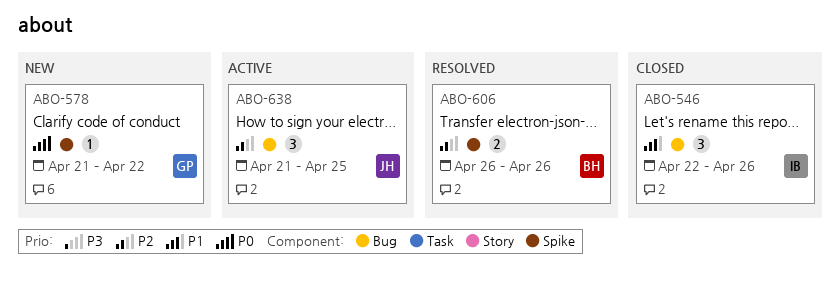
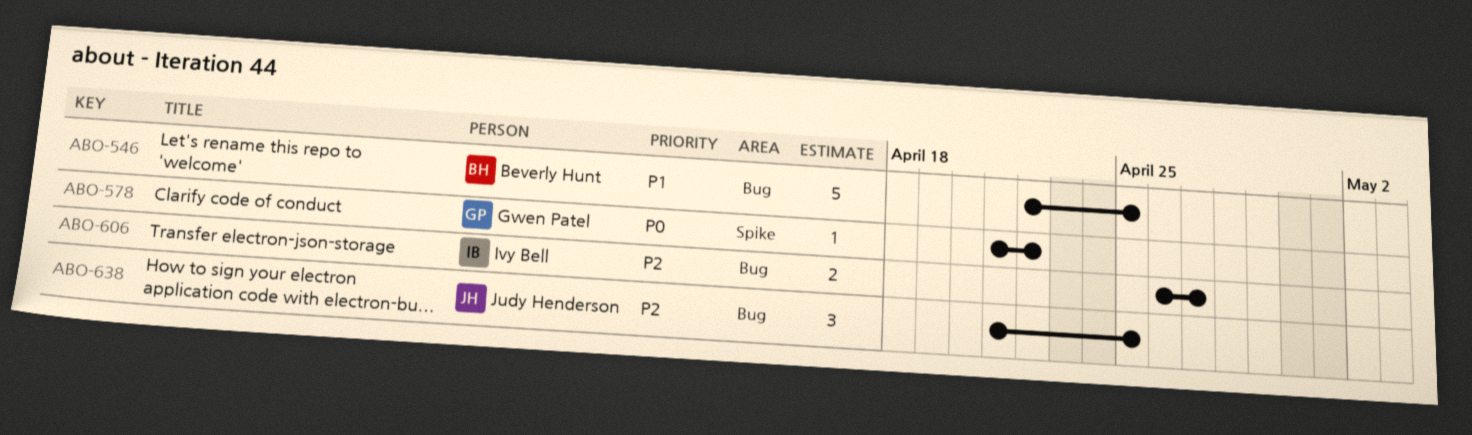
ABO-546, owner: Ivy Bell -> Beverly Hunt
ABO-546, estimate: 3 -> 5
ABO-546, due: Apr 26 -> Apr 25
ABO-606, owner: Beverly Hunt -> Ivy Bell
ABO-606, label: Spike -> Bug
ABO-606, due: Apr 26 -> Apr 27

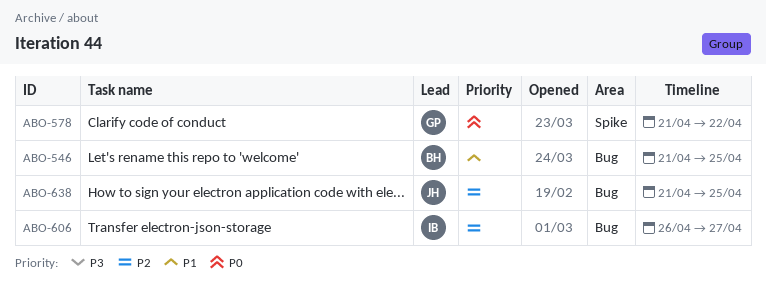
ABO-546, start: Apr 22 -> Apr 21

